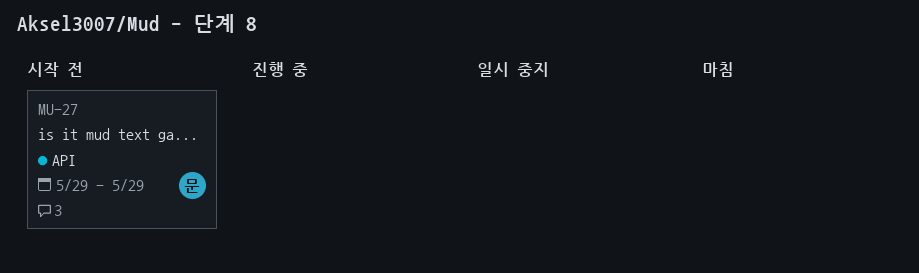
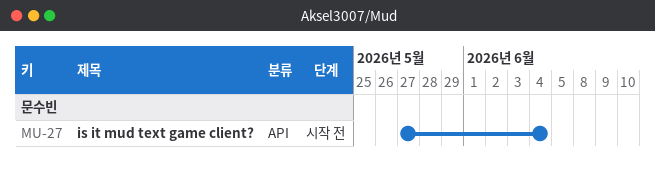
MU-27, start: May 29 -> May 27
MU-27, due: May 29 -> Jun 4

